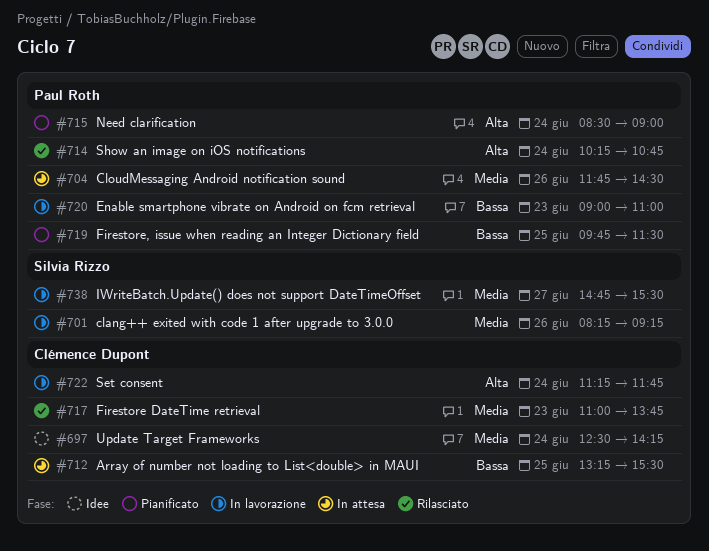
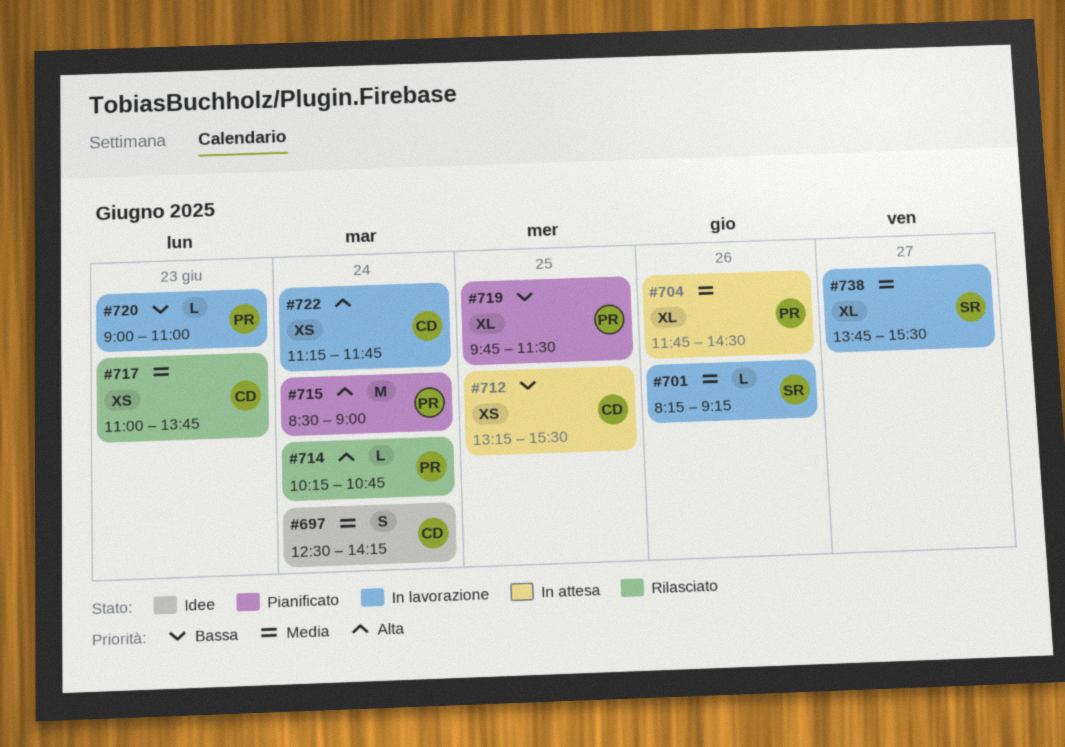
#738, begins: 14:45 -> 13:45

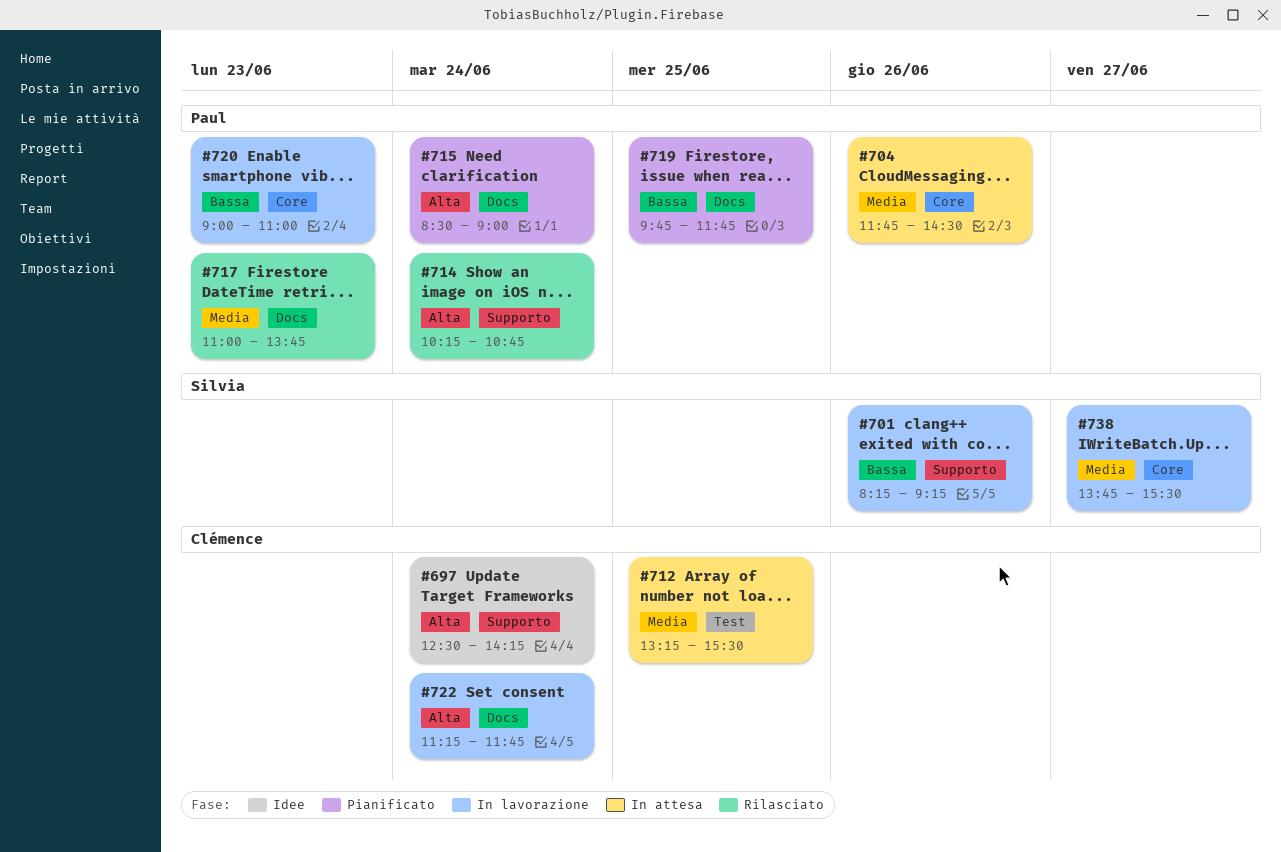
#697, priority: Media -> Alta
#701, priority: Media -> Bassa
#712, priority: Bassa -> Media
#717, owner: Clémence -> Paul
#719, ends: 11:30 -> 11:45

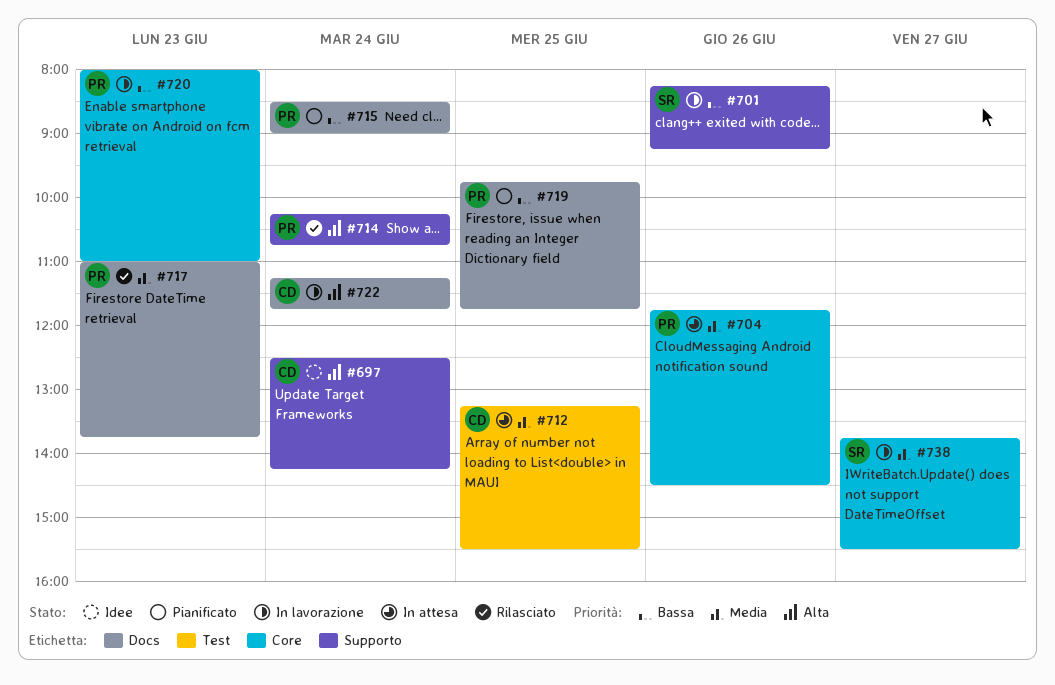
#715, priority: Alta -> Bassa
#720, begins: 09:00 -> 08:00

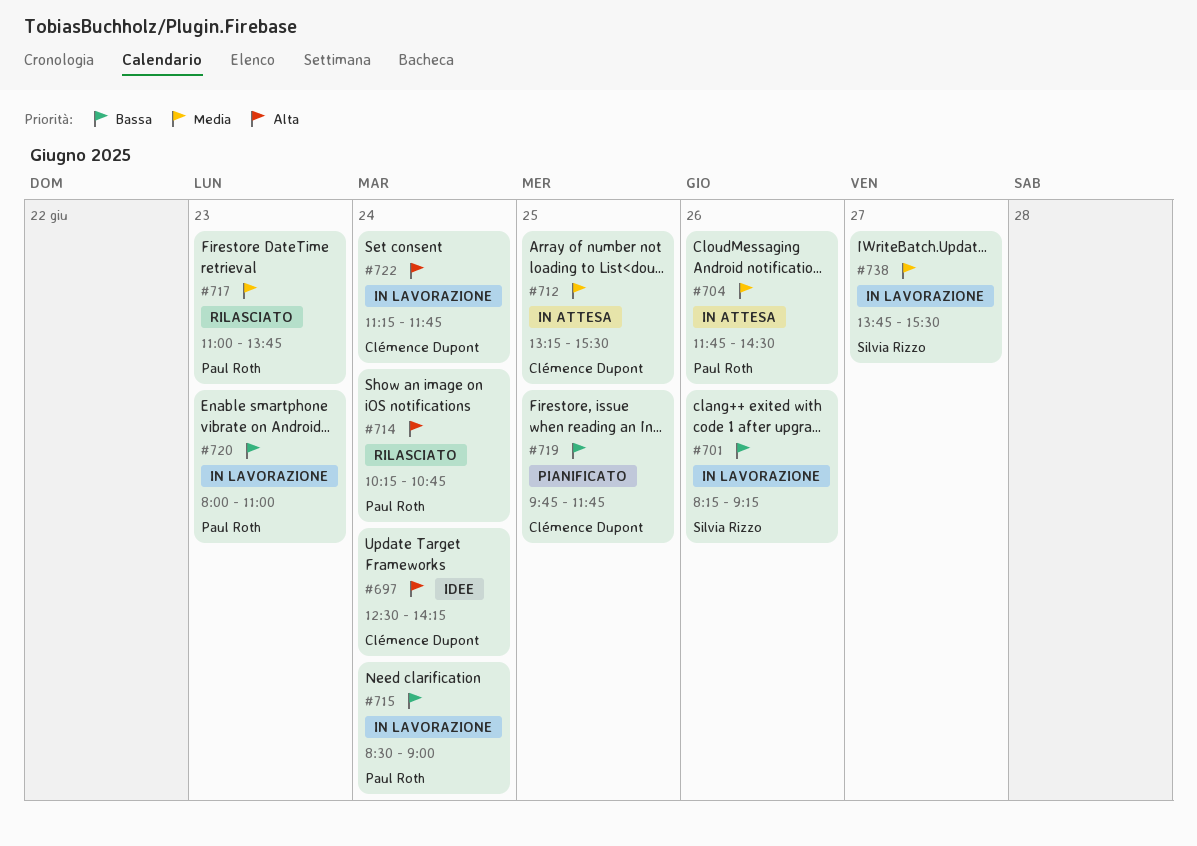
#715, status: Pianificato -> In lavorazione
#719, owner: Paul Roth -> Clémence Dupont

